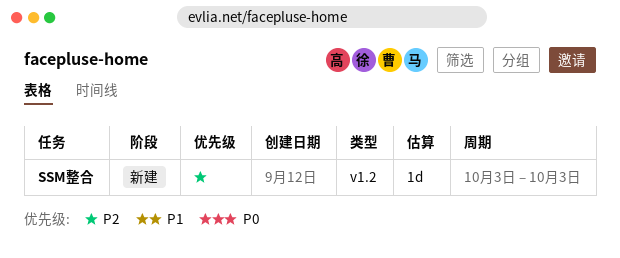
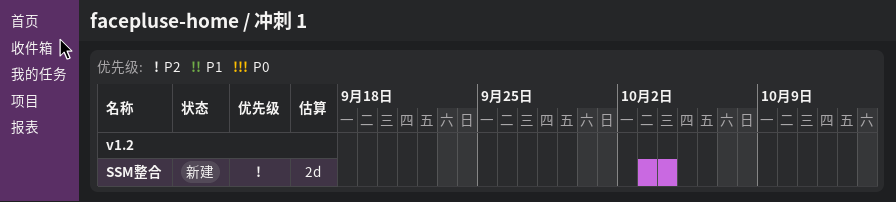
SSM整合, estimate: 1d -> 2d
SSM整合, due: Oct 3 -> Oct 4

